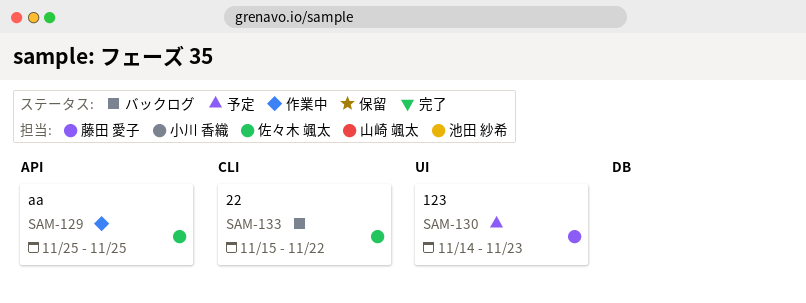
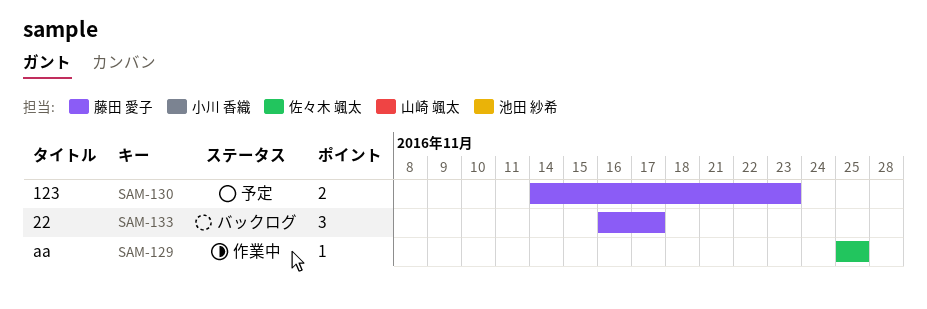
SAM-133, owner: 佐々木 颯太 -> 藤田 愛子
SAM-133, start: Nov 15 -> Nov 16
SAM-133, due: Nov 22 -> Nov 17

